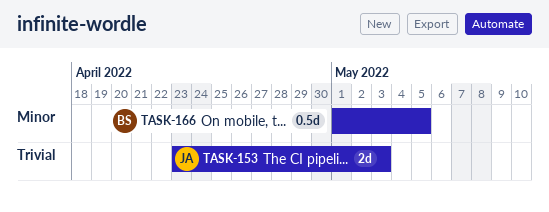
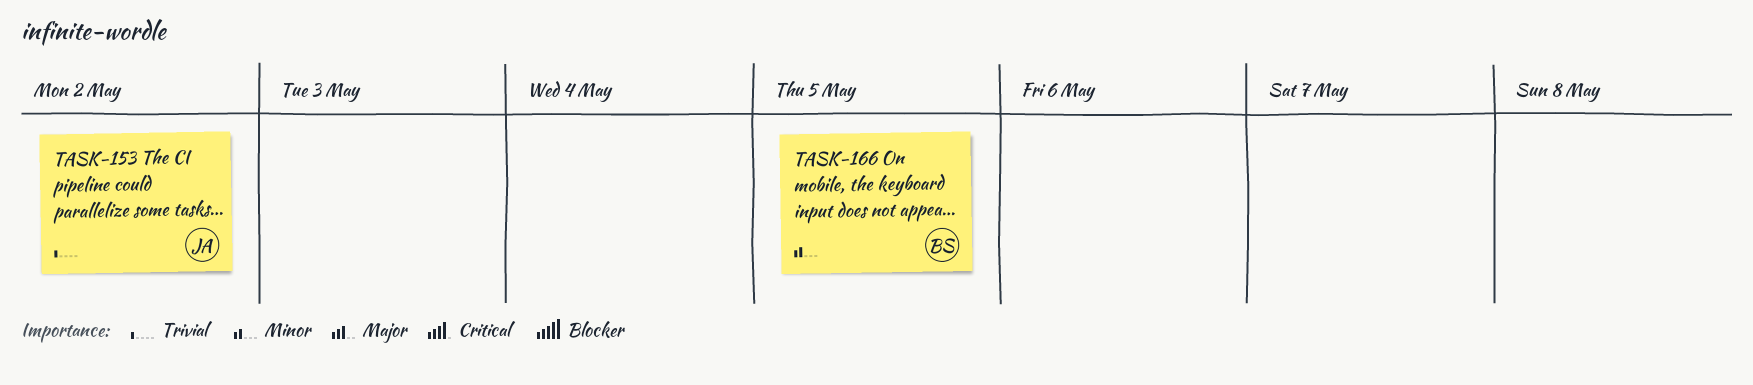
TASK-153, due: May 3 -> May 2

